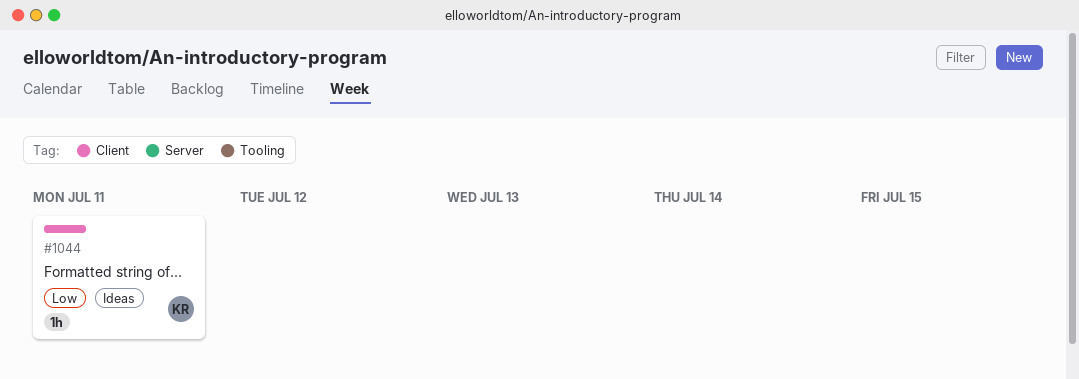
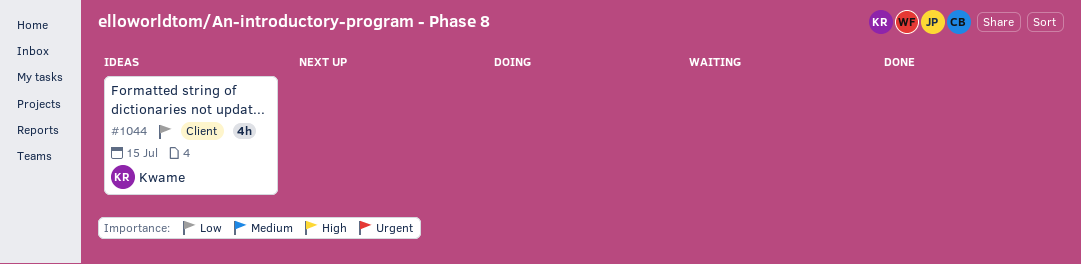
#1044, estimate: 1h -> 4h
#1044, due: Jul 11 -> Jul 15

